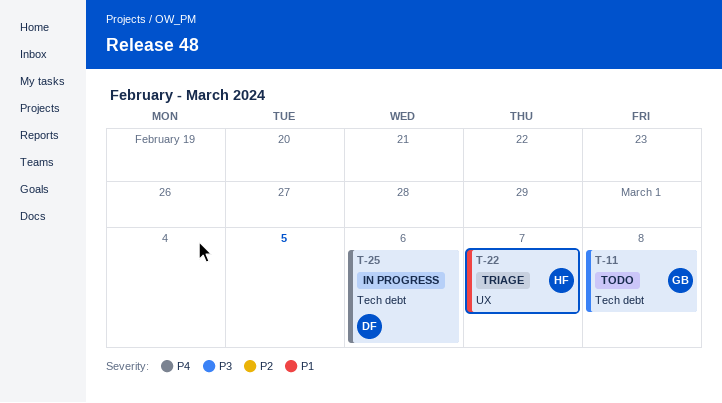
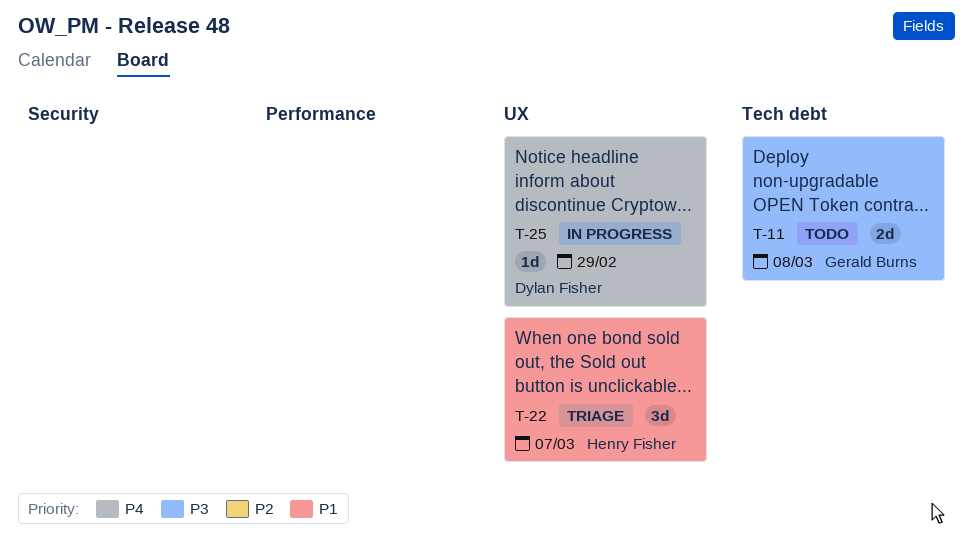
T-25, label: Tech debt -> UX
T-25, due: Mar 6 -> Feb 29

